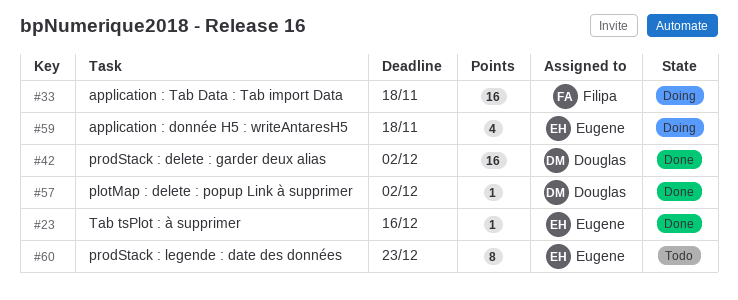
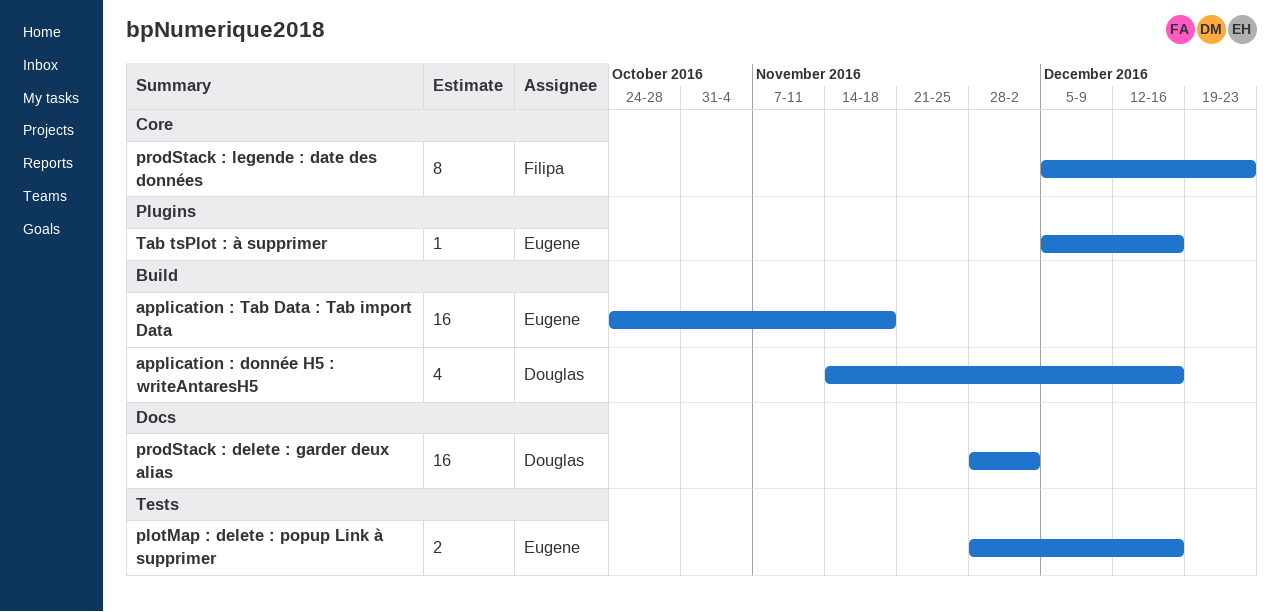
application : donnée H5 : writeAntaresH5, owner: Eugene -> Douglas
application : donnée H5 : writeAntaresH5, due: Nov 18 -> Dec 16
application : Tab Data : Tab import Data, owner: Filipa -> Eugene
plotMap : delete : popup Link à supprimer, owner: Douglas -> Eugene
plotMap : delete : popup Link à supprimer, estimate: 1 -> 2
plotMap : delete : popup Link à supprimer, due: Dec 2 -> Dec 16
prodStack : legende : date des données, owner: Eugene -> Filipa

